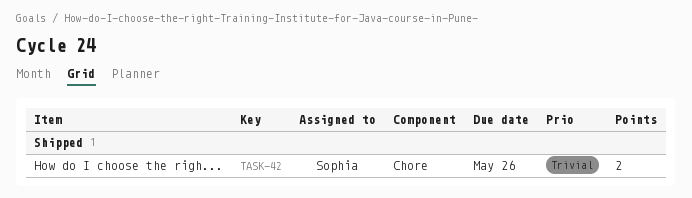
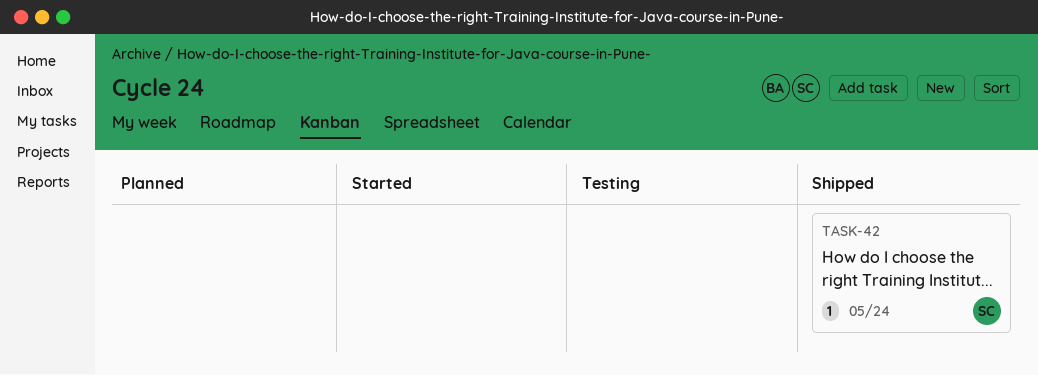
TASK-42, estimate: 2 -> 1
TASK-42, due: May 26 -> May 24

